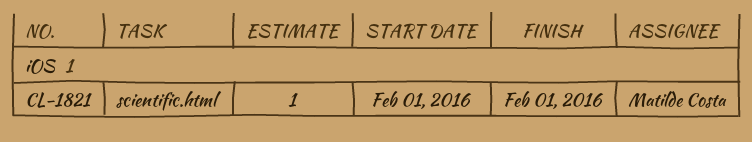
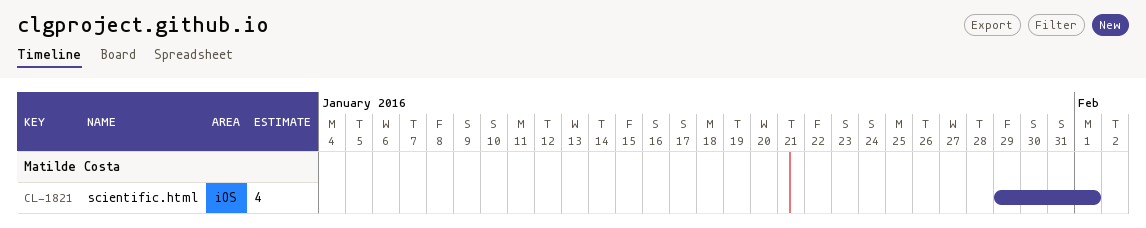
CL-1821, estimate: 1 -> 4
CL-1821, start: Feb 1 -> Jan 29

